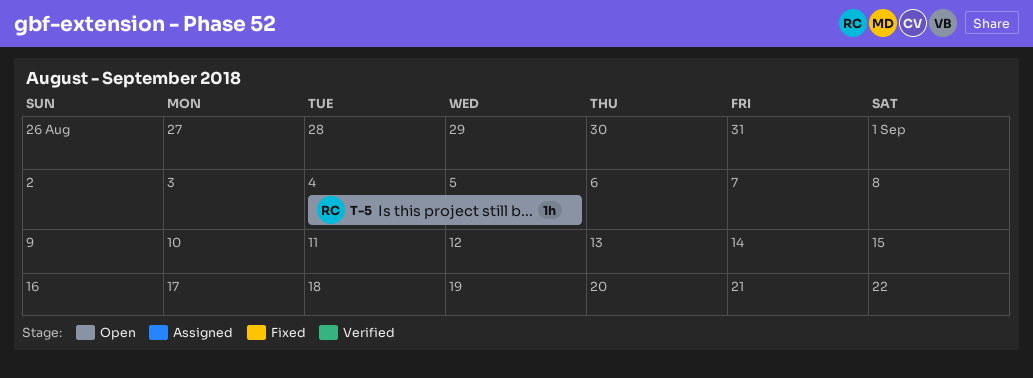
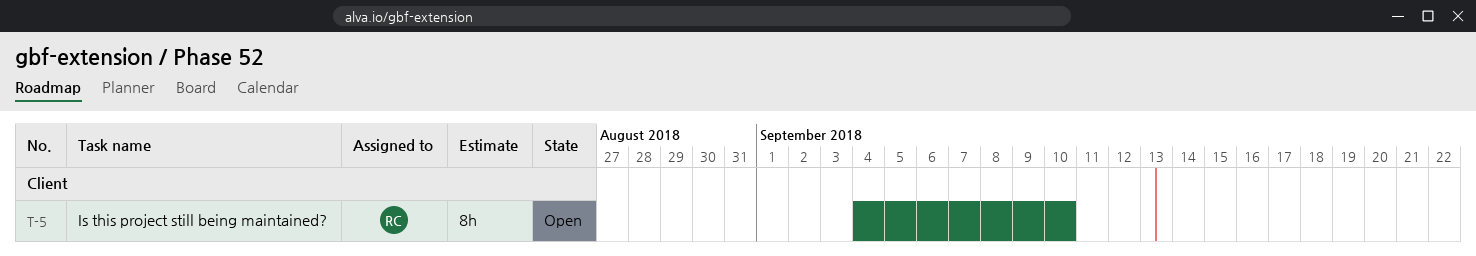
T-5, estimate: 1h -> 8h
T-5, due: Sep 5 -> Sep 10

